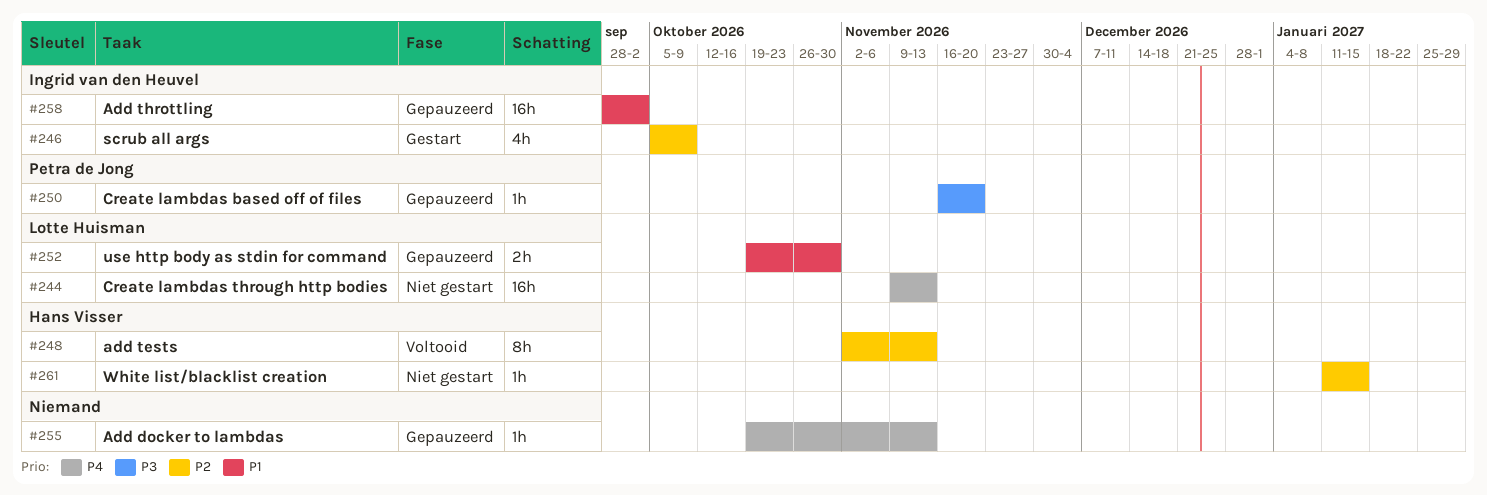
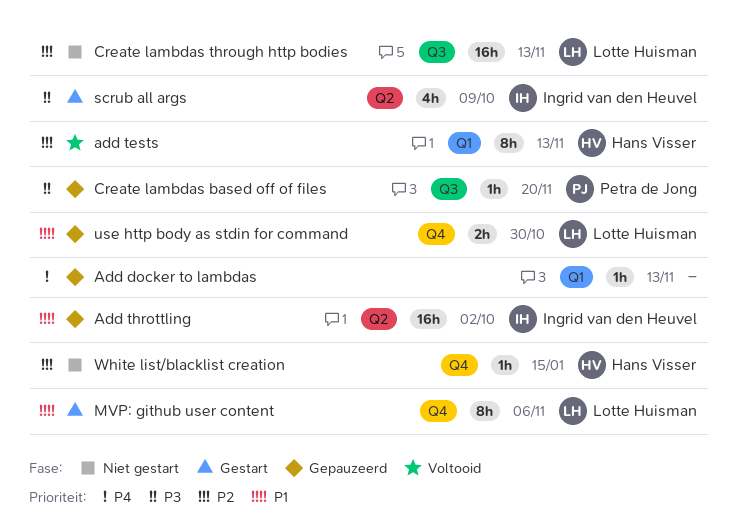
Create lambdas through http bodies, priority: P4 -> P2
MVP: github user content: none -> present
scrub all args, priority: P2 -> P3

